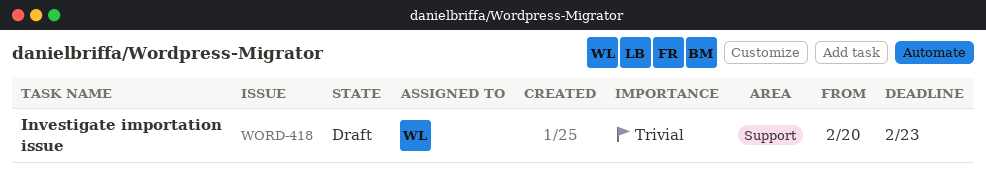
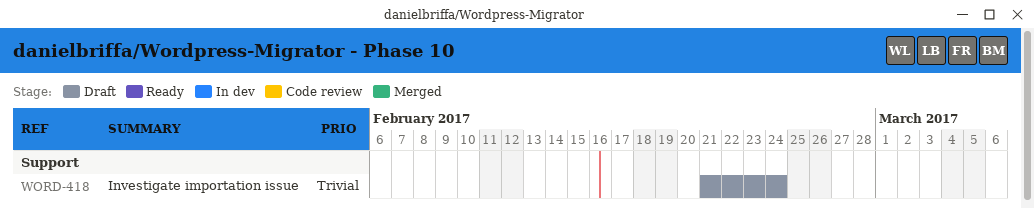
WORD-418, start: Feb 20 -> Feb 21
WORD-418, due: Feb 23 -> Feb 24

